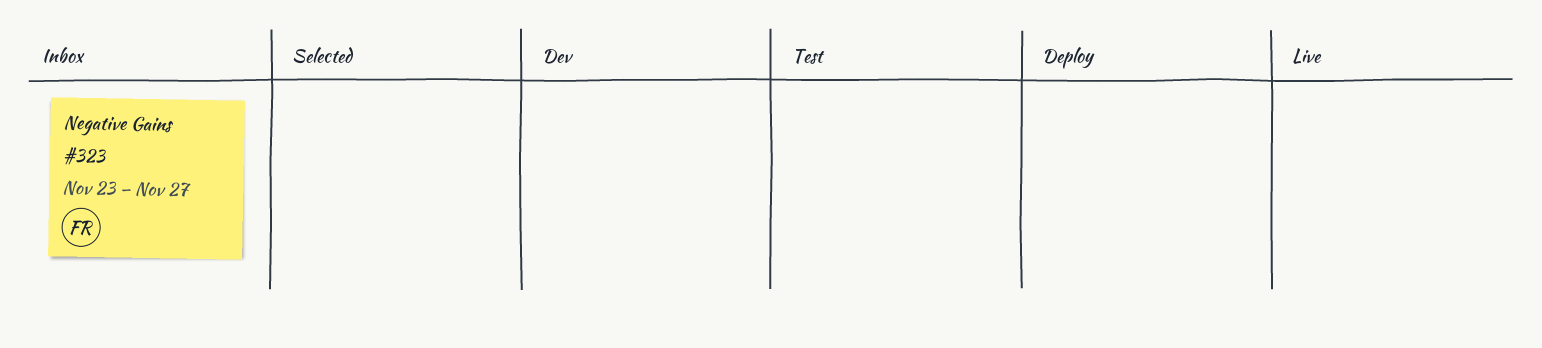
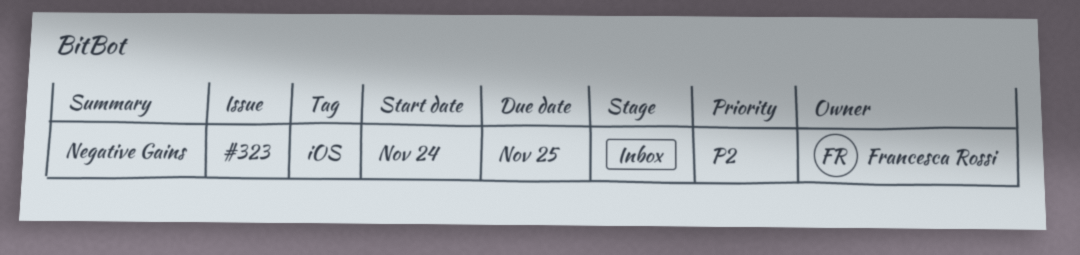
#323, start: Nov 23 -> Nov 24
#323, due: Nov 27 -> Nov 25

